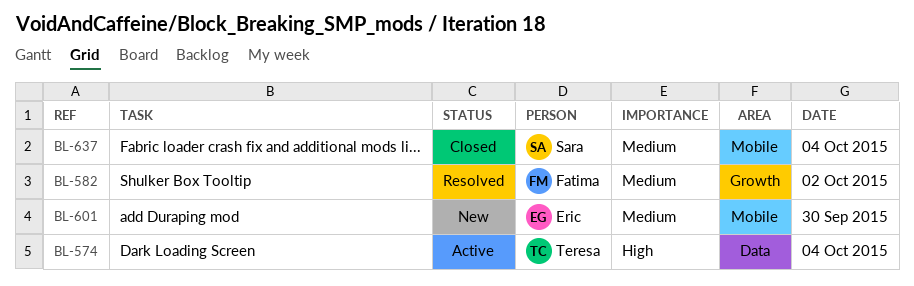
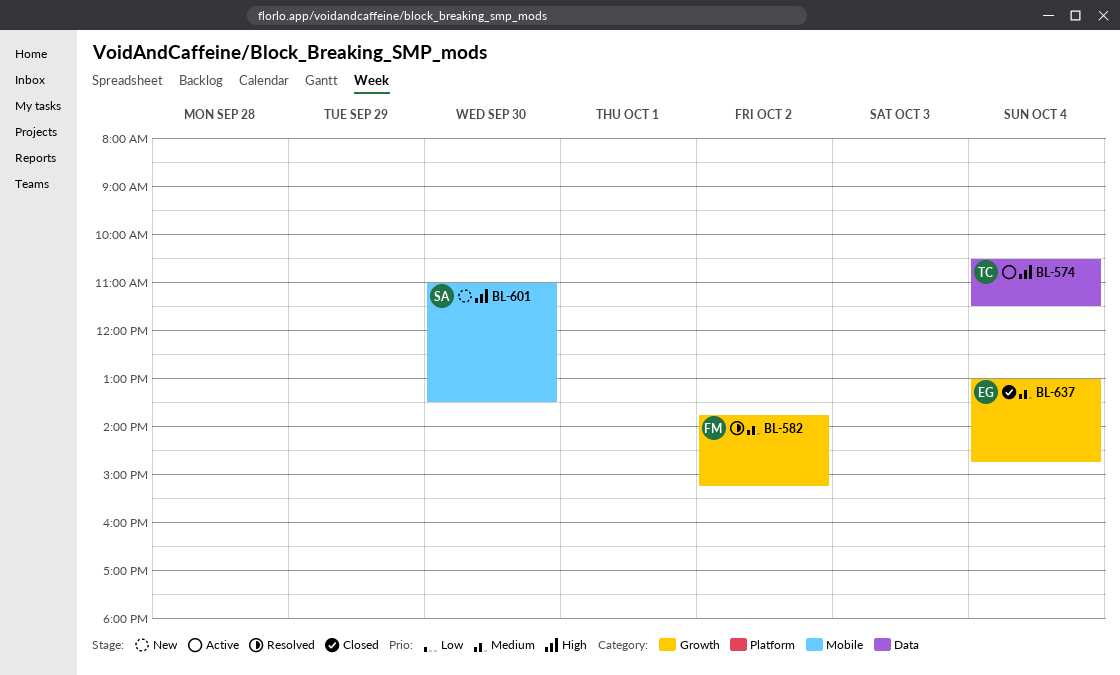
BL-601, owner: Eric -> Sara
BL-601, priority: Medium -> High
BL-637, owner: Sara -> Eric
BL-637, label: Mobile -> Growth

